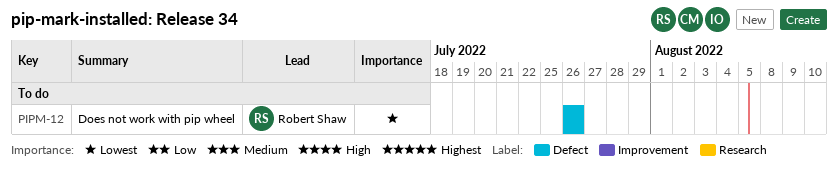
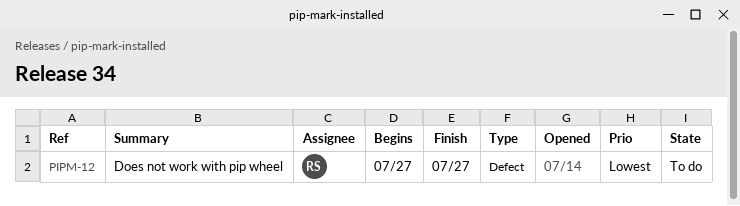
PIPM-12, start: Jul 26 -> Jul 27
PIPM-12, due: Jul 26 -> Jul 27

